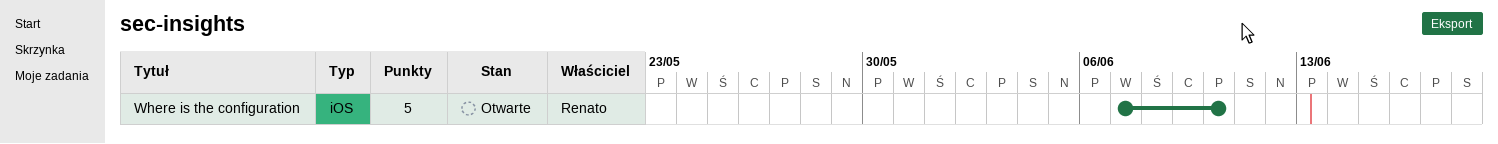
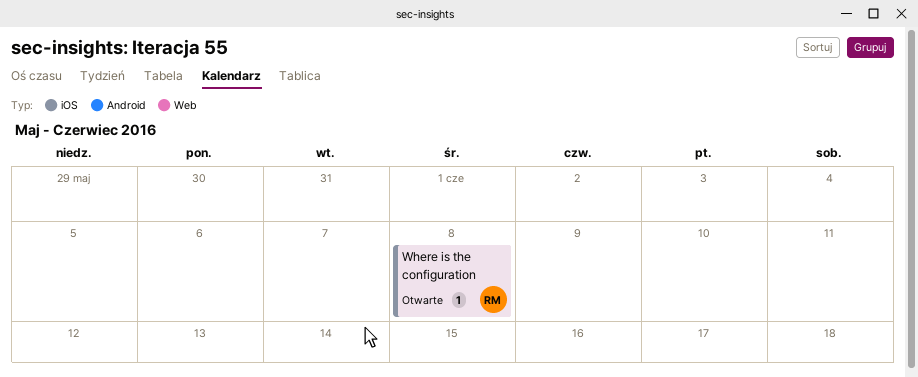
Where is the configuration, estimate: 5 -> 1
Where is the configuration, due: Jun 10 -> Jun 8

